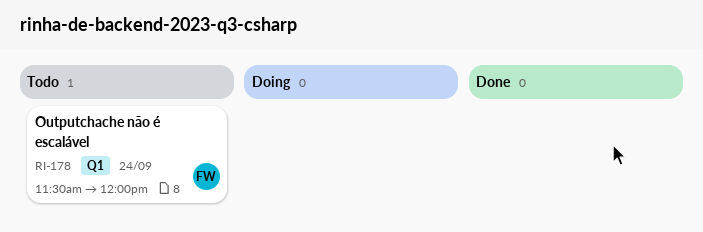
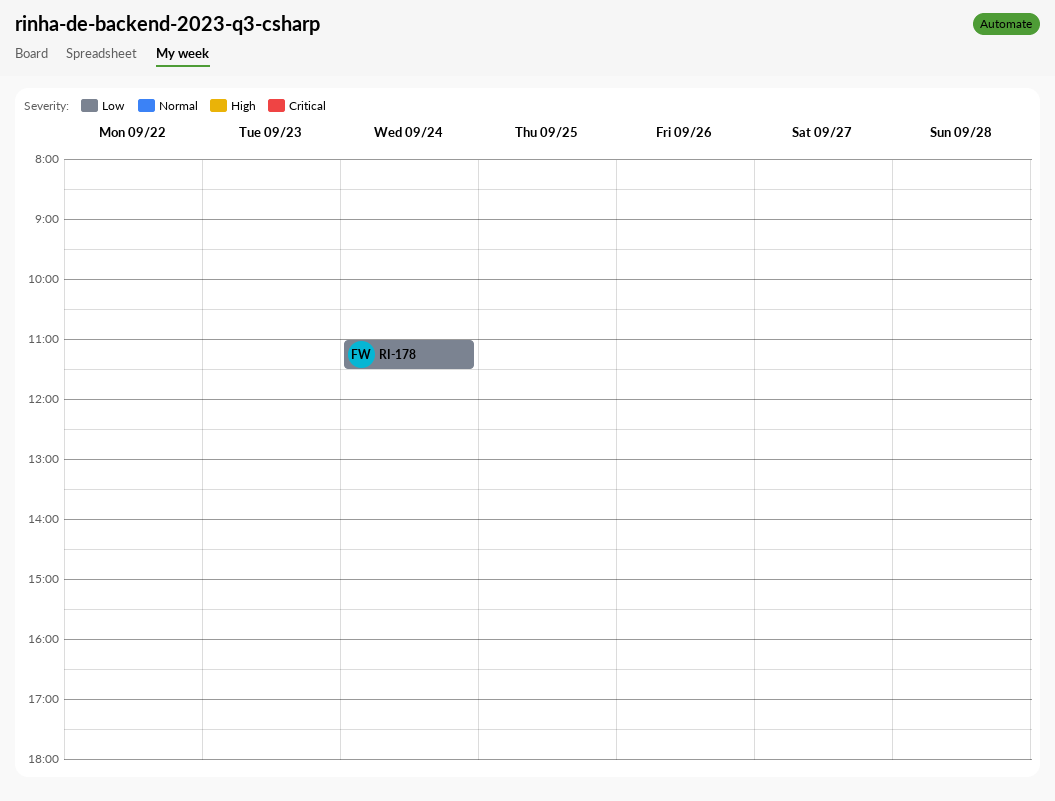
RI-178, begins: 11:30 -> 11:00
RI-178, ends: 12:00 -> 11:30

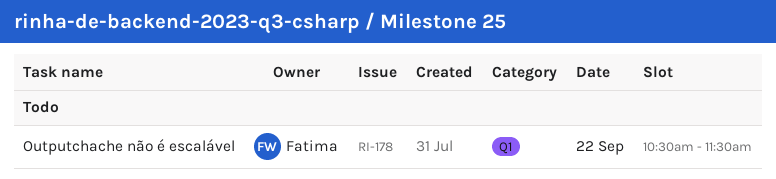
RI-178, day: Sep 24 -> Sep 22
RI-178, begins: 11:00 -> 10:30

